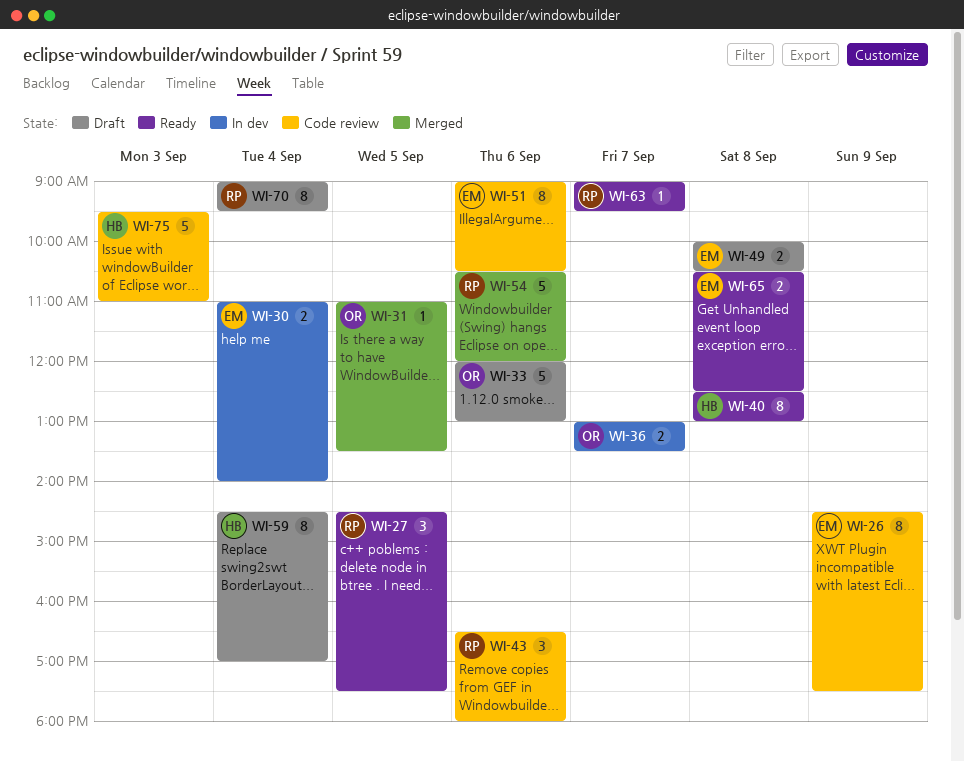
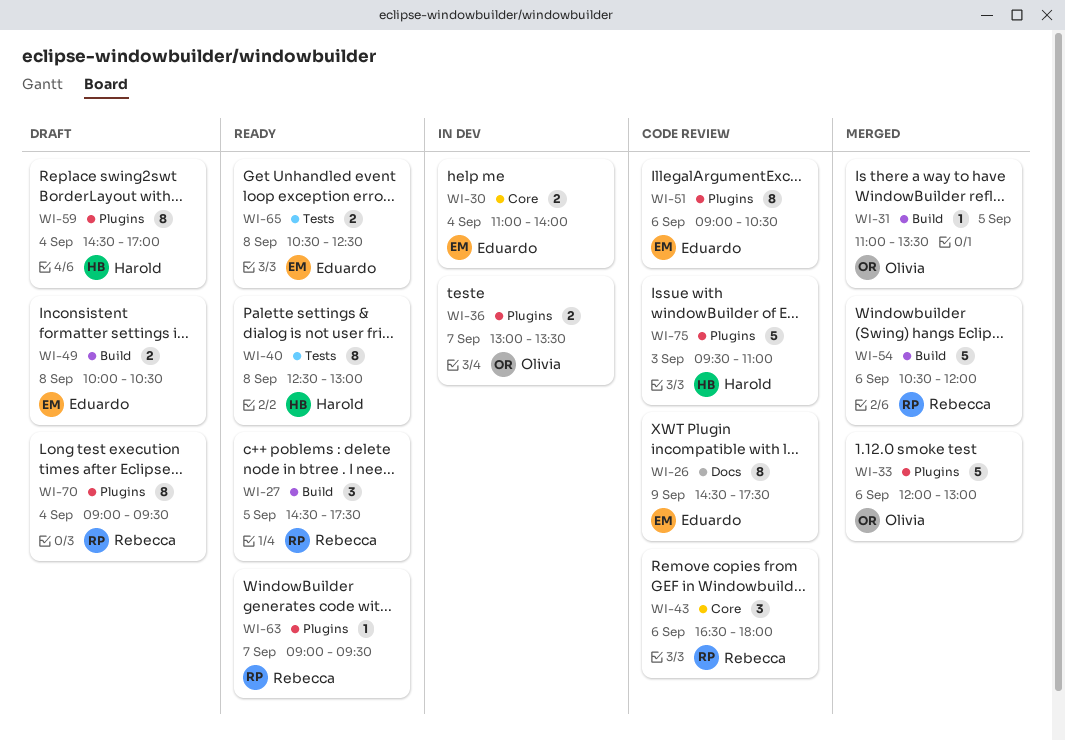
WI-33, status: Draft -> Merged

